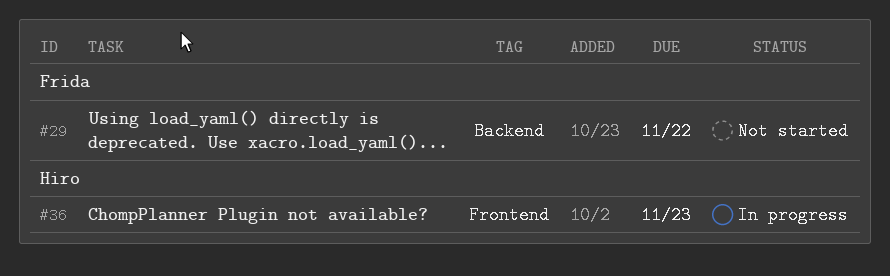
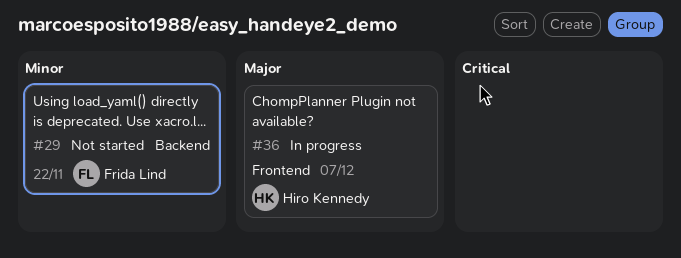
#36, due: Nov 23 -> Dec 7

